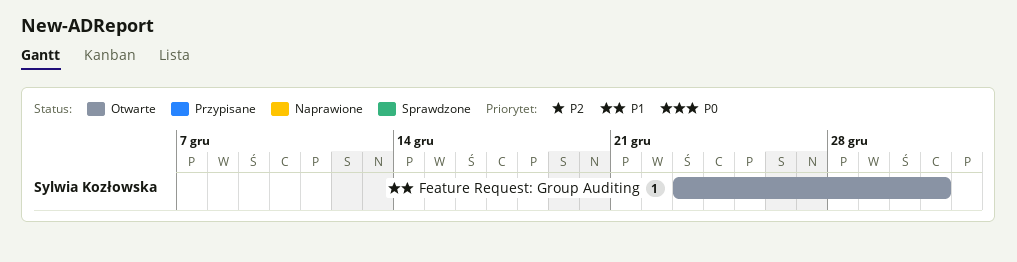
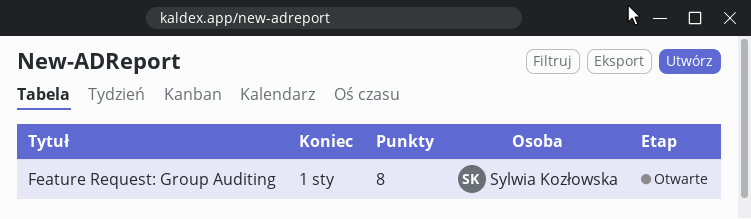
Feature Request: Group Auditing, estimate: 1 -> 8
Feature Request: Group Auditing, due: Dec 31 -> Jan 1

